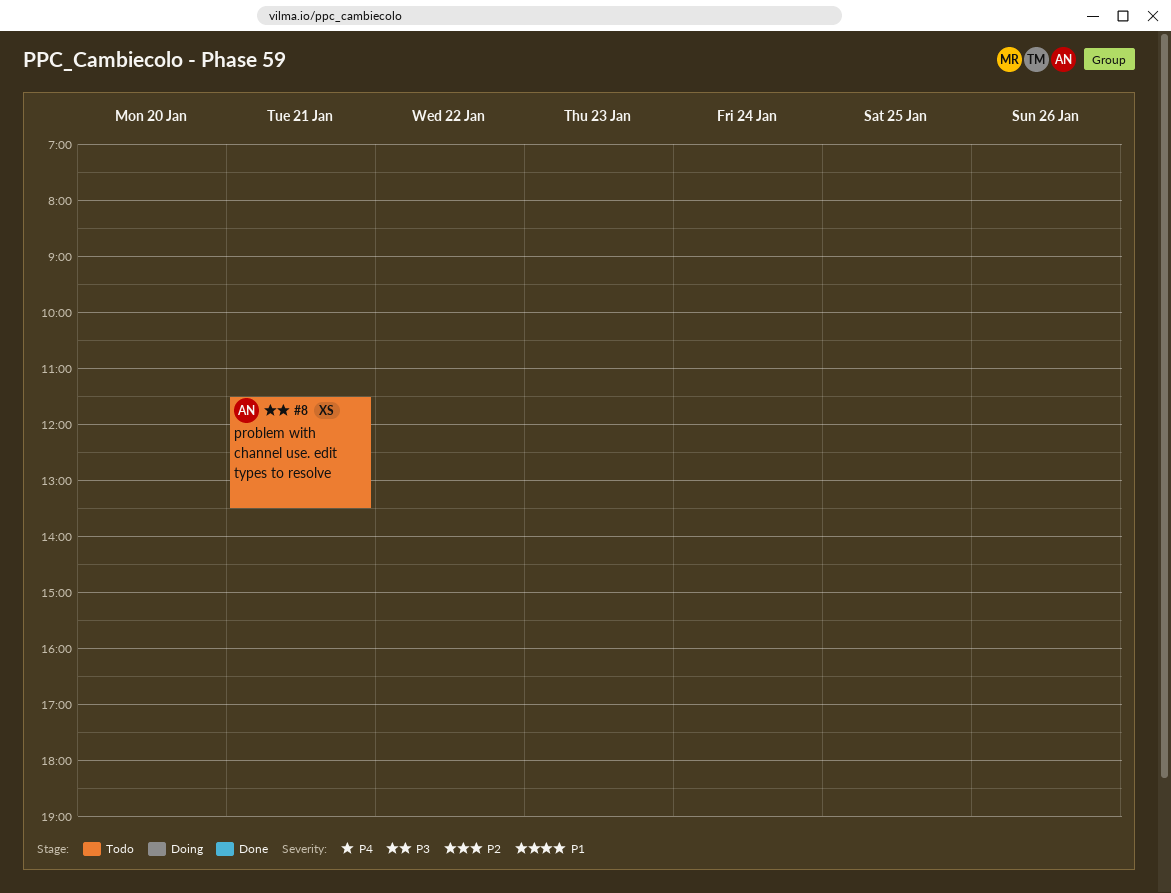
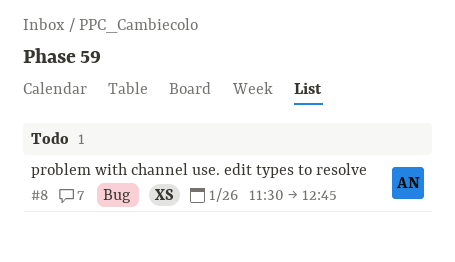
#8, day: Jan 21 -> Jan 26
#8, ends: 13:30 -> 12:45

